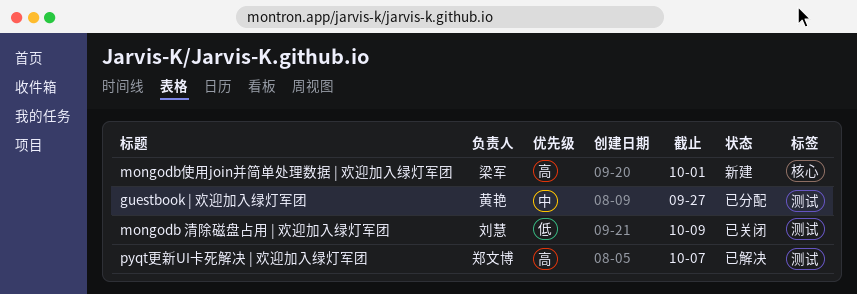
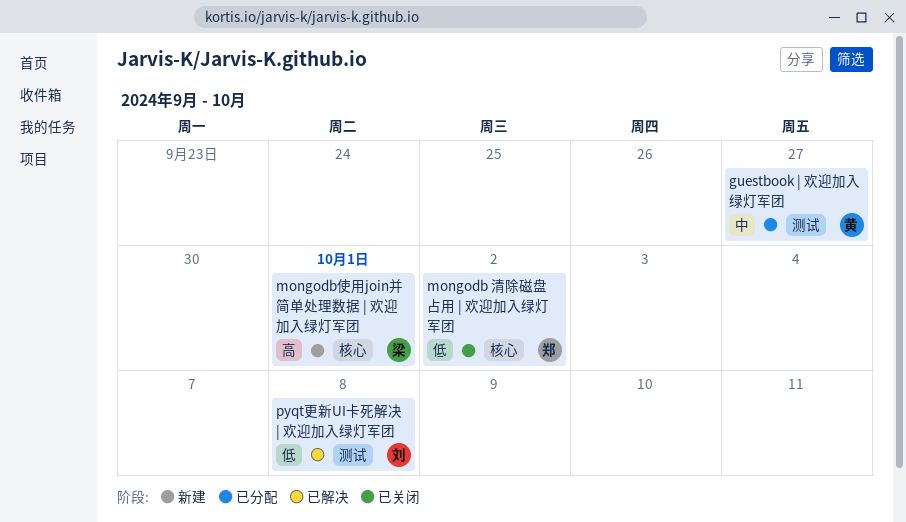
mongodb 清除磁盘占用 | 欢迎加入绿灯军团, owner: 刘慧 -> 郑文博
mongodb 清除磁盘占用 | 欢迎加入绿灯军团, label: 测试 -> 核心
mongodb 清除磁盘占用 | 欢迎加入绿灯军团, due: Oct 9 -> Oct 2
pyqt更新UI卡死解决 | 欢迎加入绿灯军团, owner: 郑文博 -> 刘慧
pyqt更新UI卡死解决 | 欢迎加入绿灯军团, priority: 高 -> 低
pyqt更新UI卡死解决 | 欢迎加入绿灯军团, due: Oct 7 -> Oct 8

